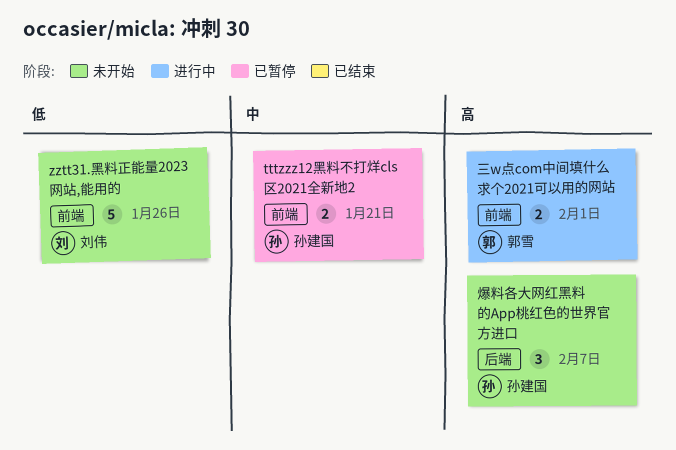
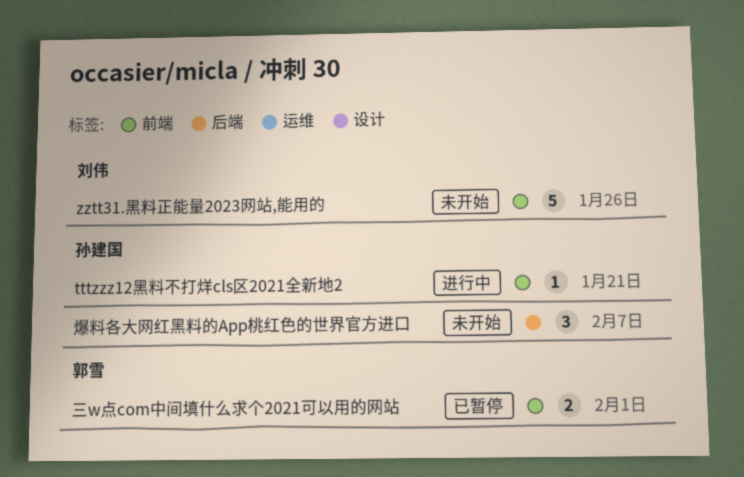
tttzzz12黑料不打烊cls区2021全新地2, status: 已暂停 -> 进行中
tttzzz12黑料不打烊cls区2021全新地2, estimate: 2 -> 1
三w点com中间填什么求个2021可以用的网站, status: 进行中 -> 已暂停

